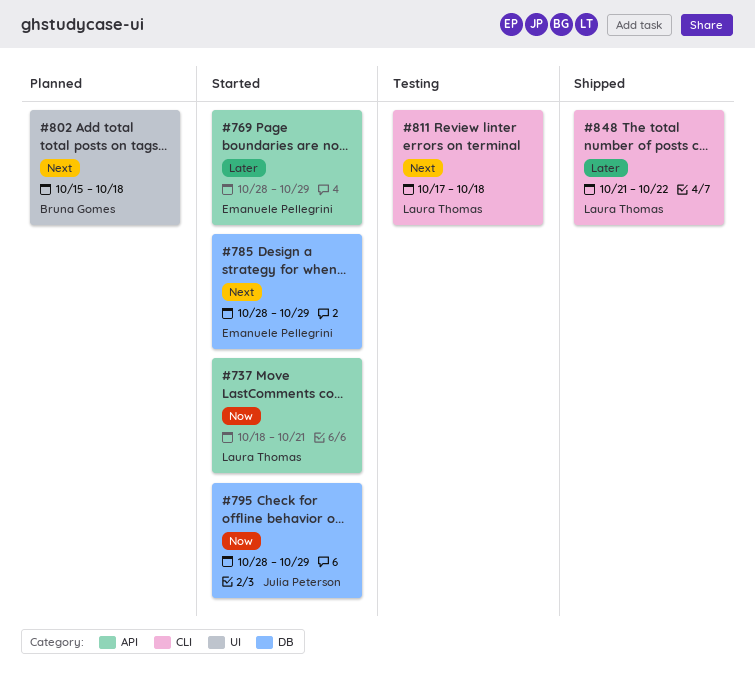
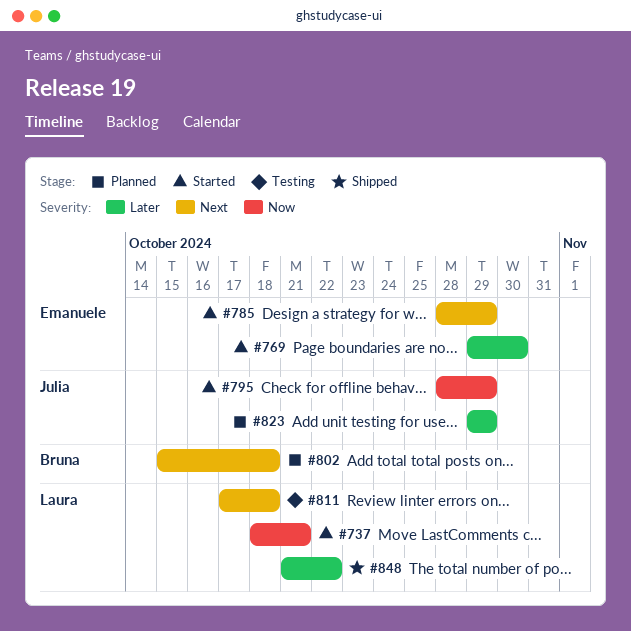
#769, start: Oct 28 -> Oct 29
#769, due: Oct 29 -> Oct 30
#823: none -> present

